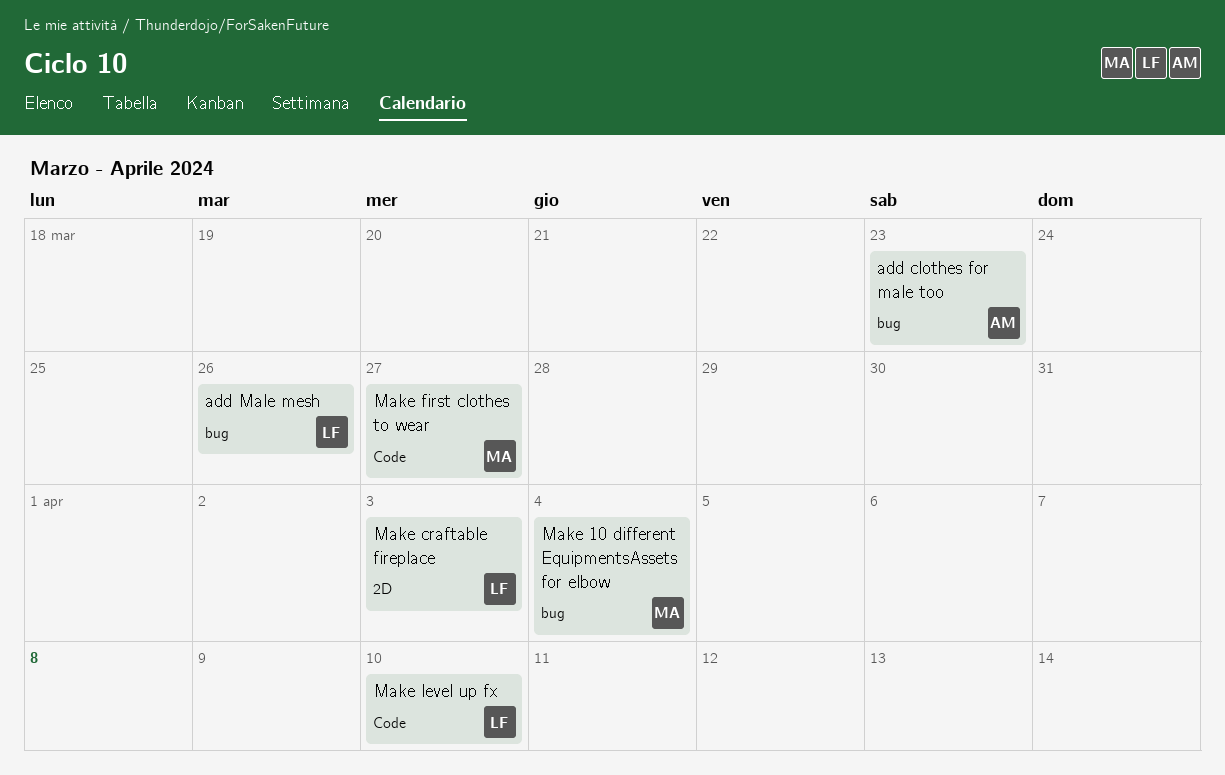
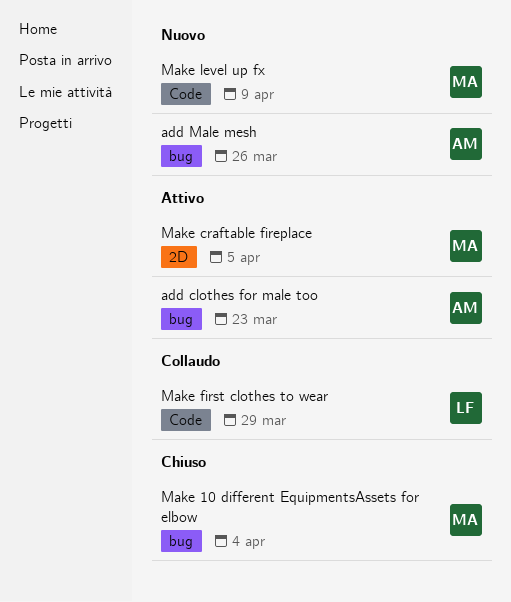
add Male mesh, owner: LF -> AM
Make craftable fireplace, owner: LF -> MA
Make craftable fireplace, due: Apr 3 -> Apr 5
Make first clothes to wear, owner: MA -> LF
Make first clothes to wear, due: Mar 27 -> Mar 29
Make level up fx, owner: LF -> MA
Make level up fx, due: Apr 10 -> Apr 9

